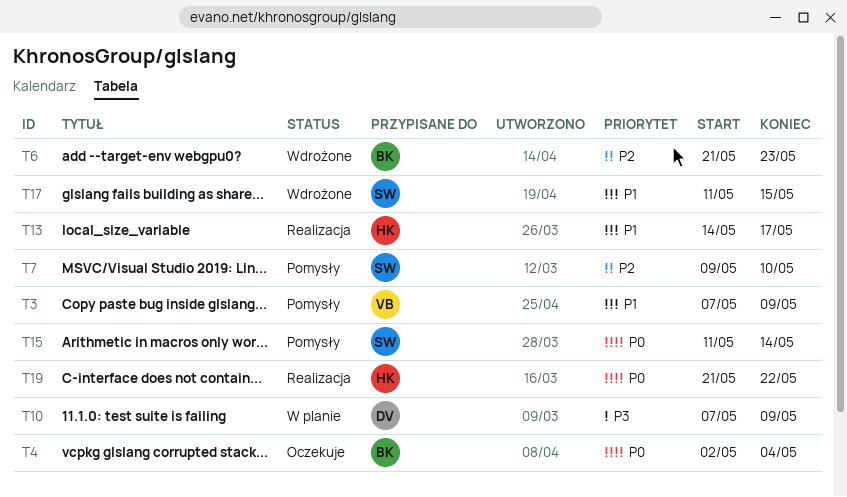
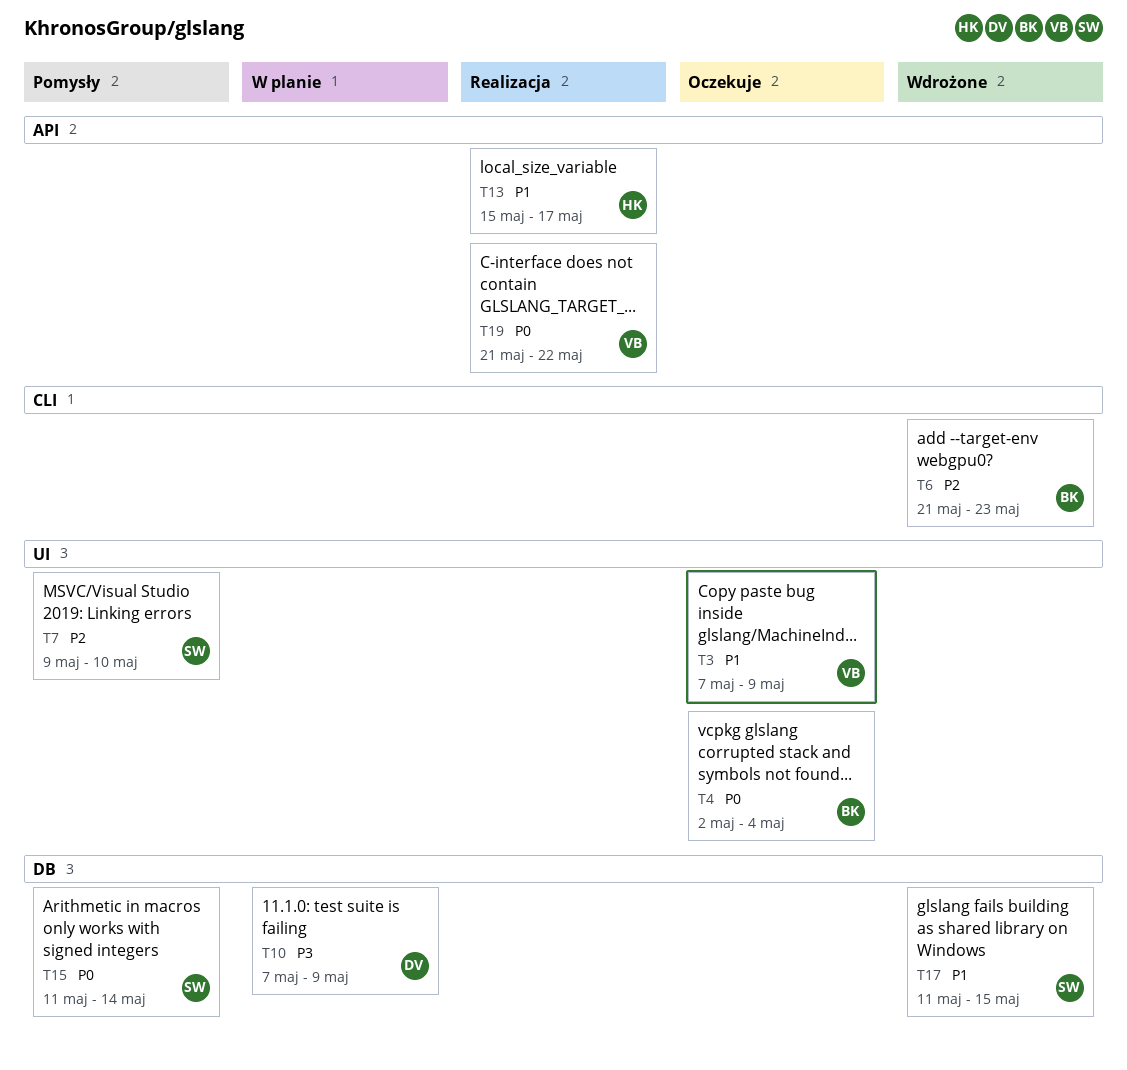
T3, status: Pomysły -> Oczekuje
T13, start: May 14 -> May 15
T19, owner: HK -> VB

